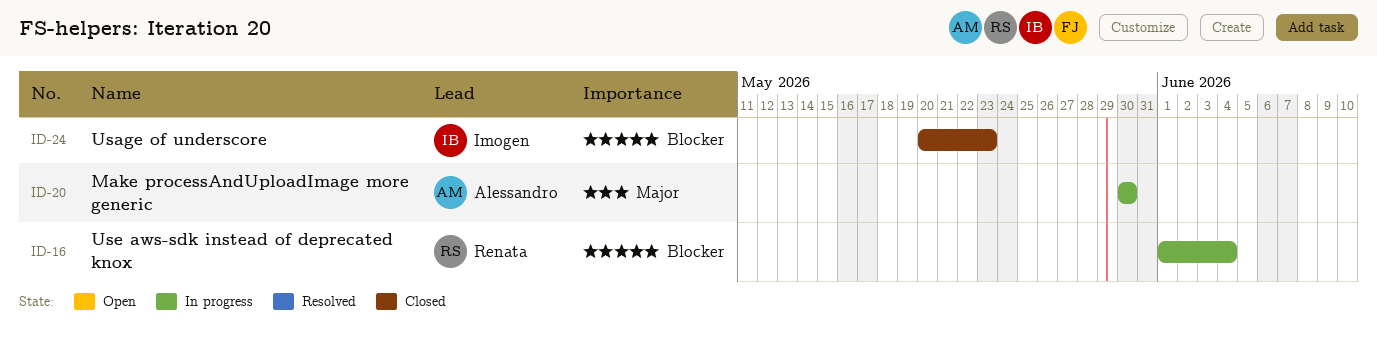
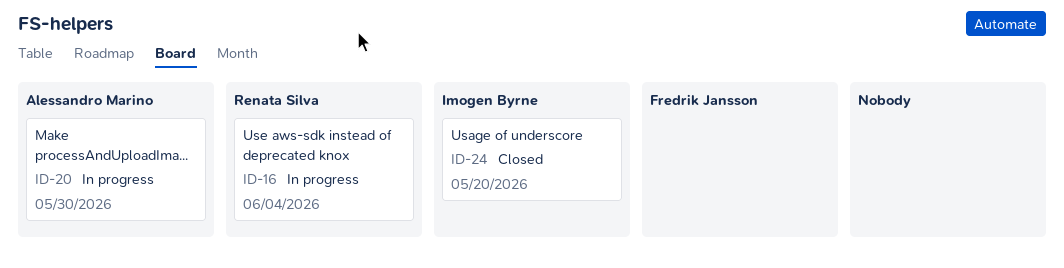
ID-24, due: May 23 -> May 20

